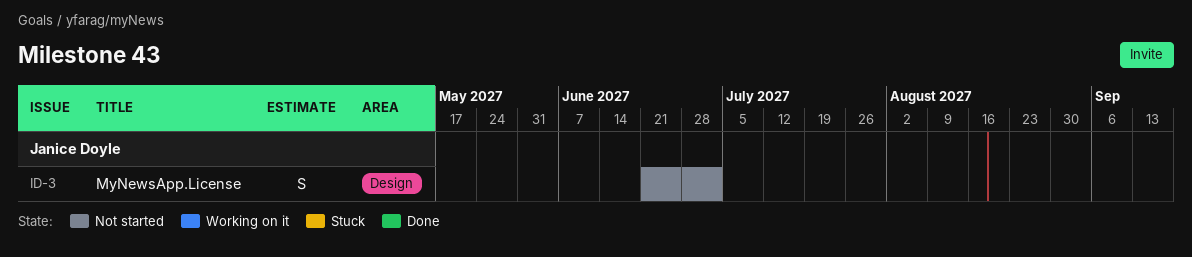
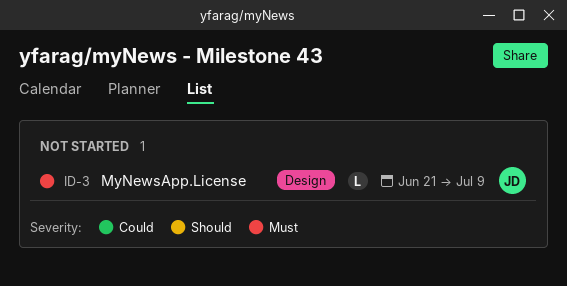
ID-3, estimate: S -> L
ID-3, due: Jul 2 -> Jul 9

